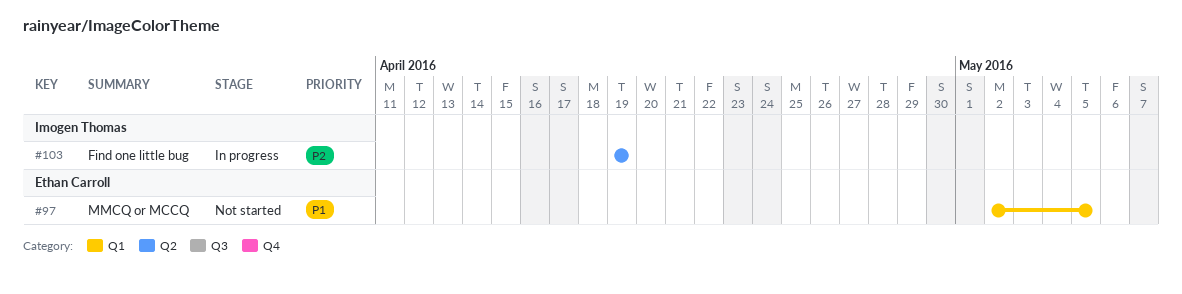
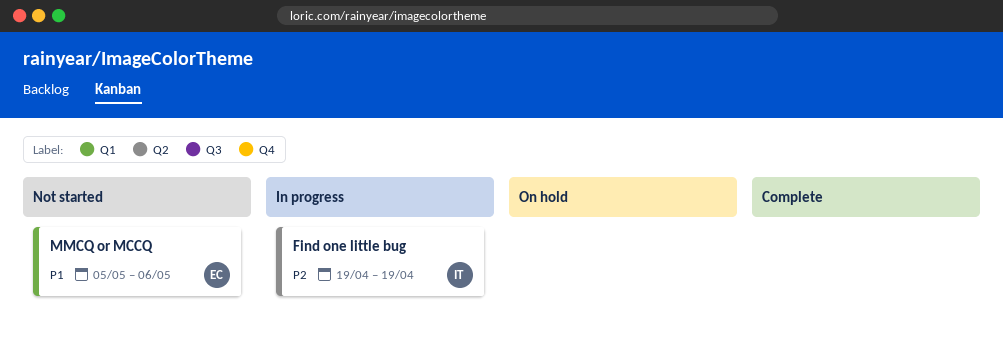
MMCQ or MCCQ, start: May 2 -> May 5
MMCQ or MCCQ, due: May 5 -> May 6

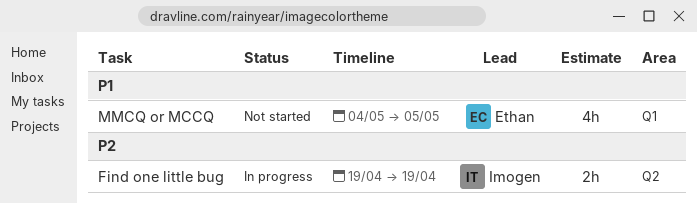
MMCQ or MCCQ, start: May 5 -> May 4
MMCQ or MCCQ, due: May 6 -> May 5

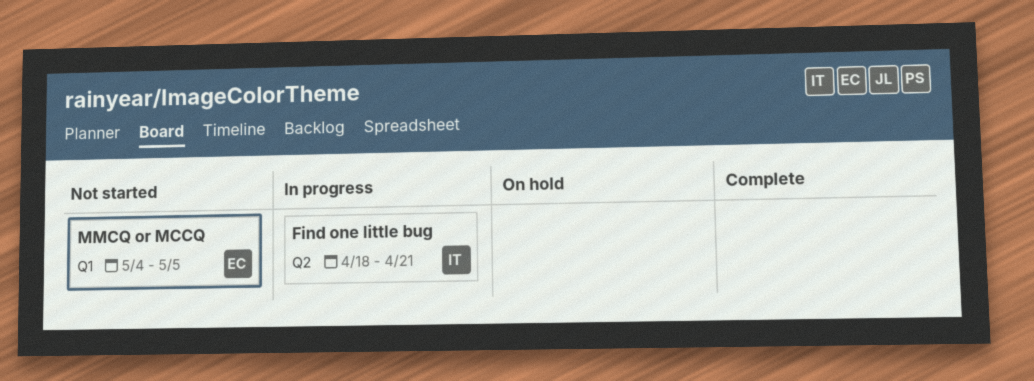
Find one little bug, start: Apr 19 -> Apr 18
Find one little bug, due: Apr 19 -> Apr 21

